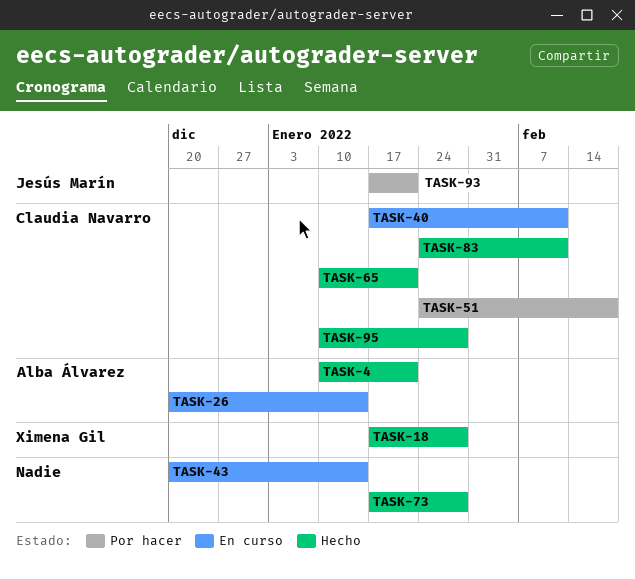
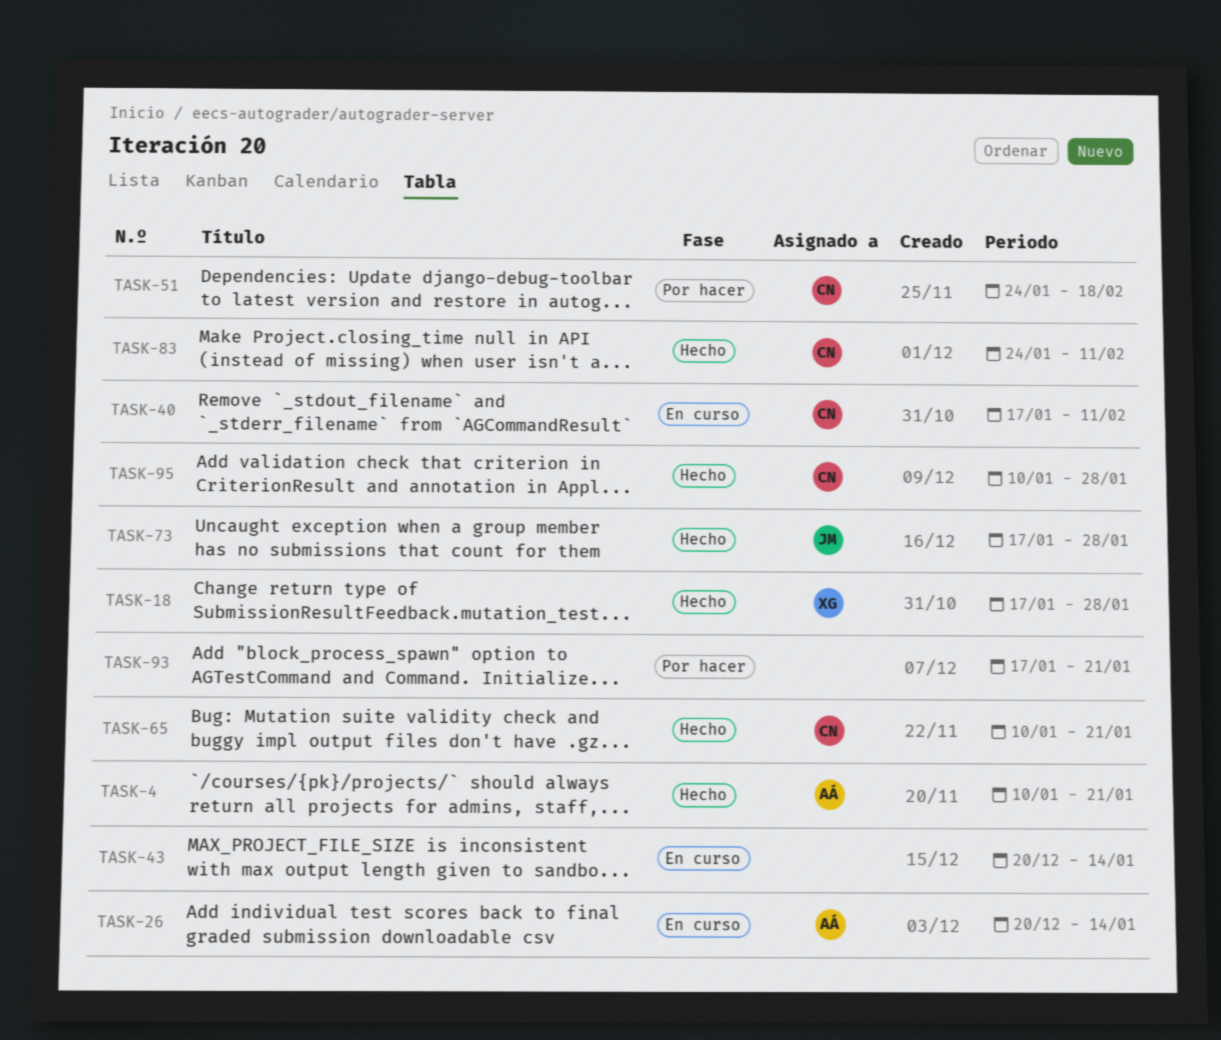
TASK-73, owner: none -> Jesús Marín
TASK-93, owner: Jesús Marín -> none

